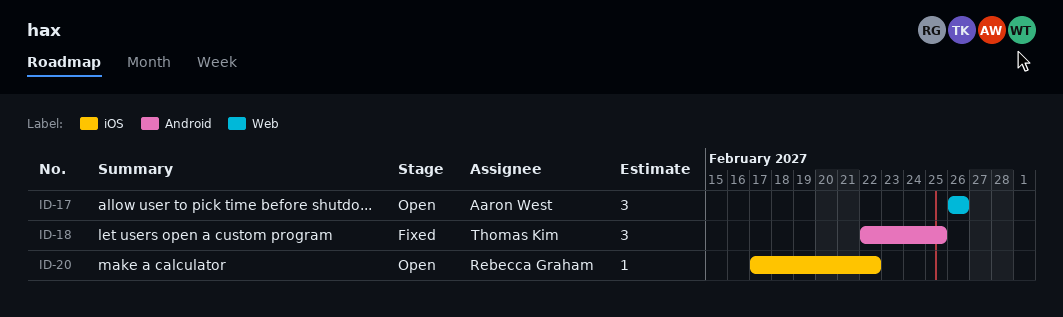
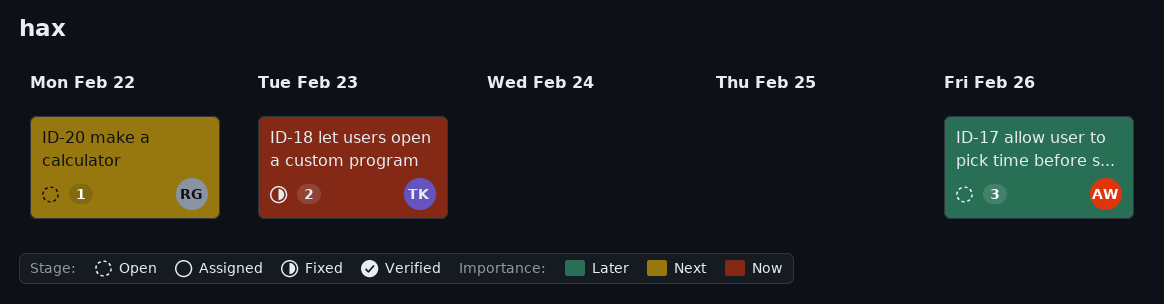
ID-18, estimate: 3 -> 2
ID-18, due: Feb 25 -> Feb 23

